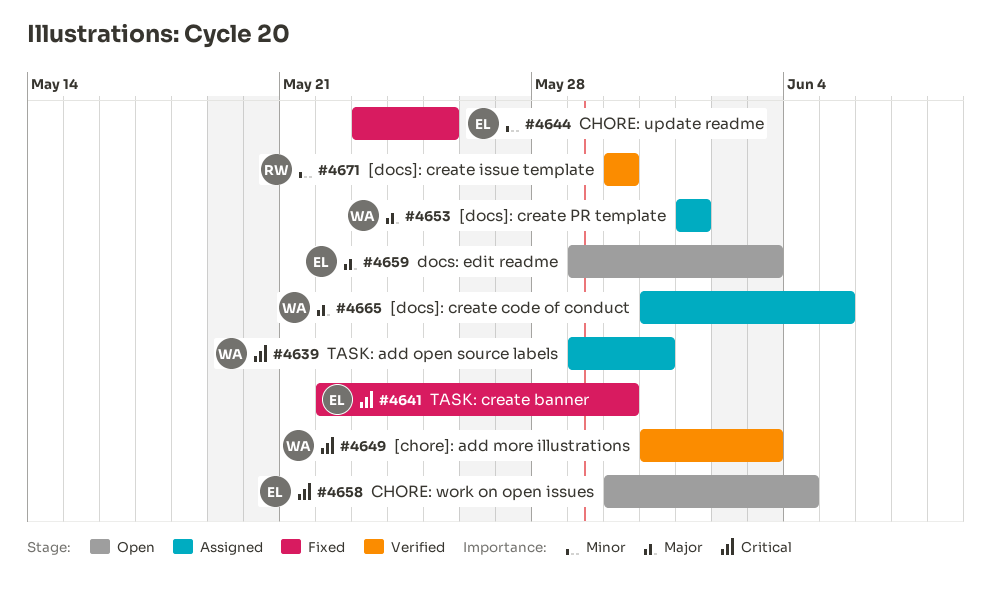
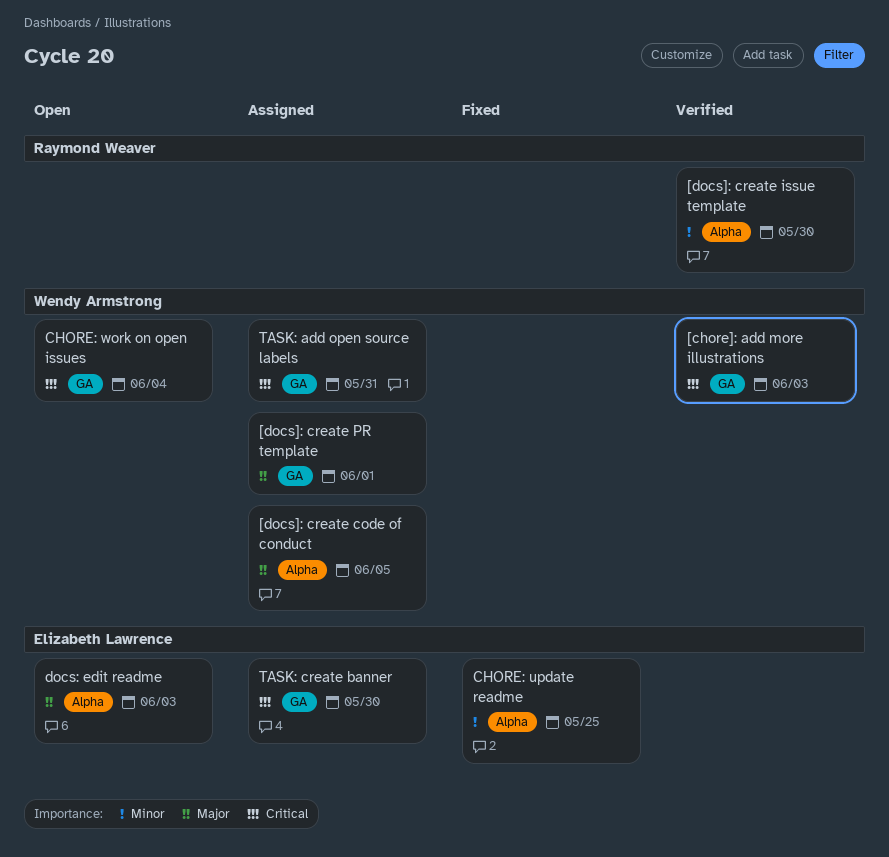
CHORE: work on open issues, owner: Elizabeth Lawrence -> Wendy Armstrong
TASK: create banner, status: Fixed -> Assigned

